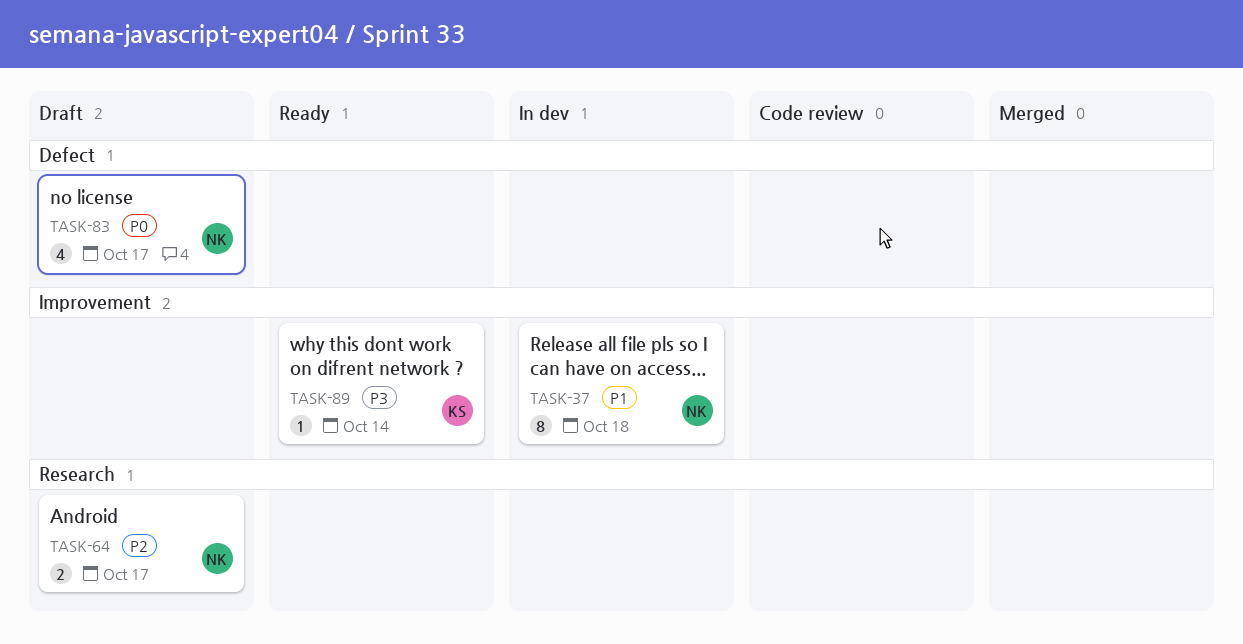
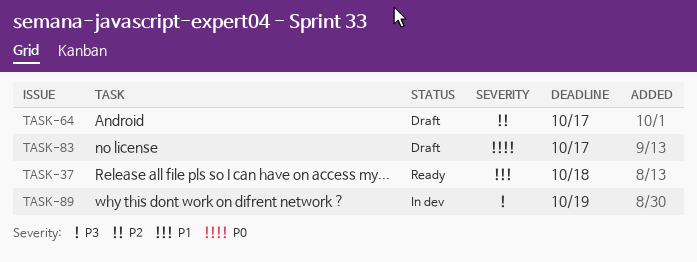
TASK-37, status: In dev -> Ready
TASK-89, status: Ready -> In dev
TASK-89, due: Oct 14 -> Oct 19

